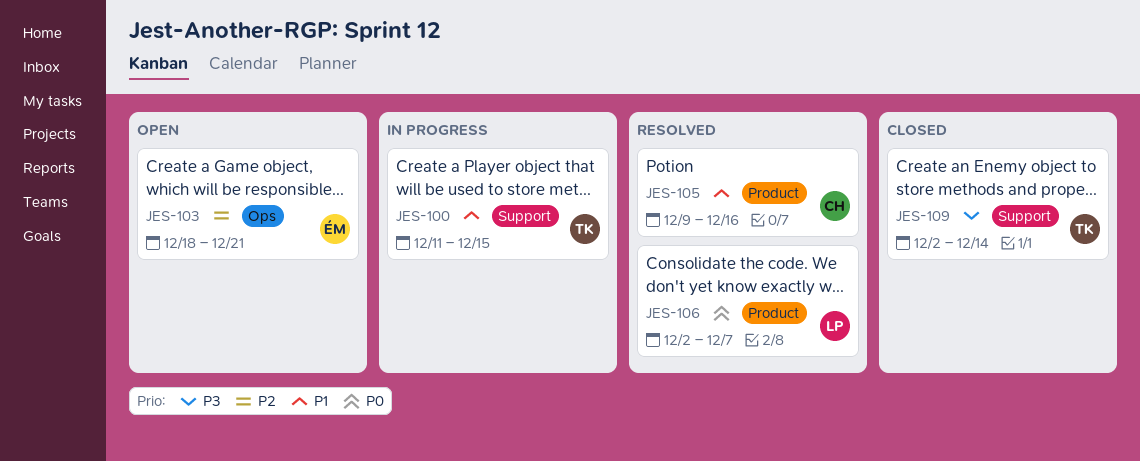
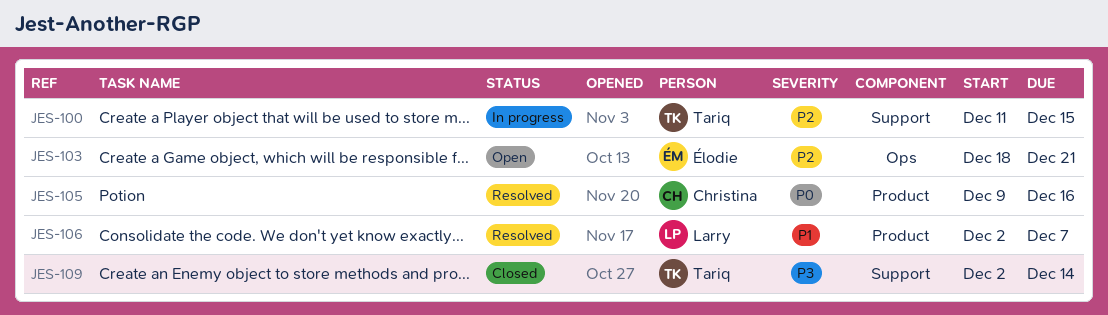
JES-100, priority: P1 -> P2
JES-105, priority: P1 -> P0
JES-106, priority: P0 -> P1

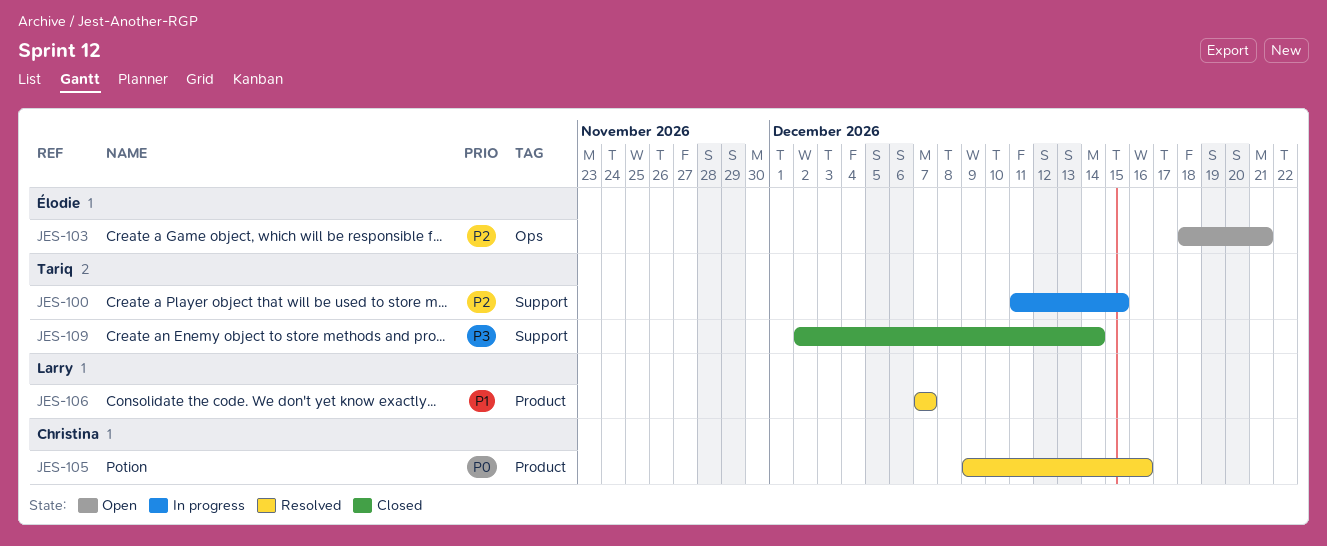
JES-106, start: Dec 2 -> Dec 7

